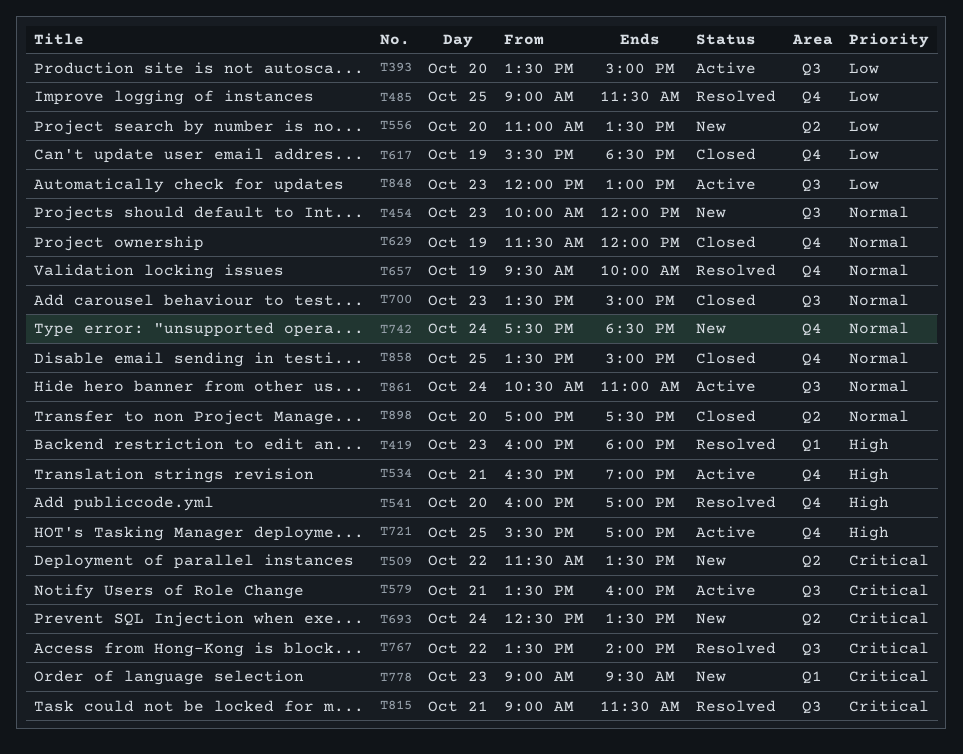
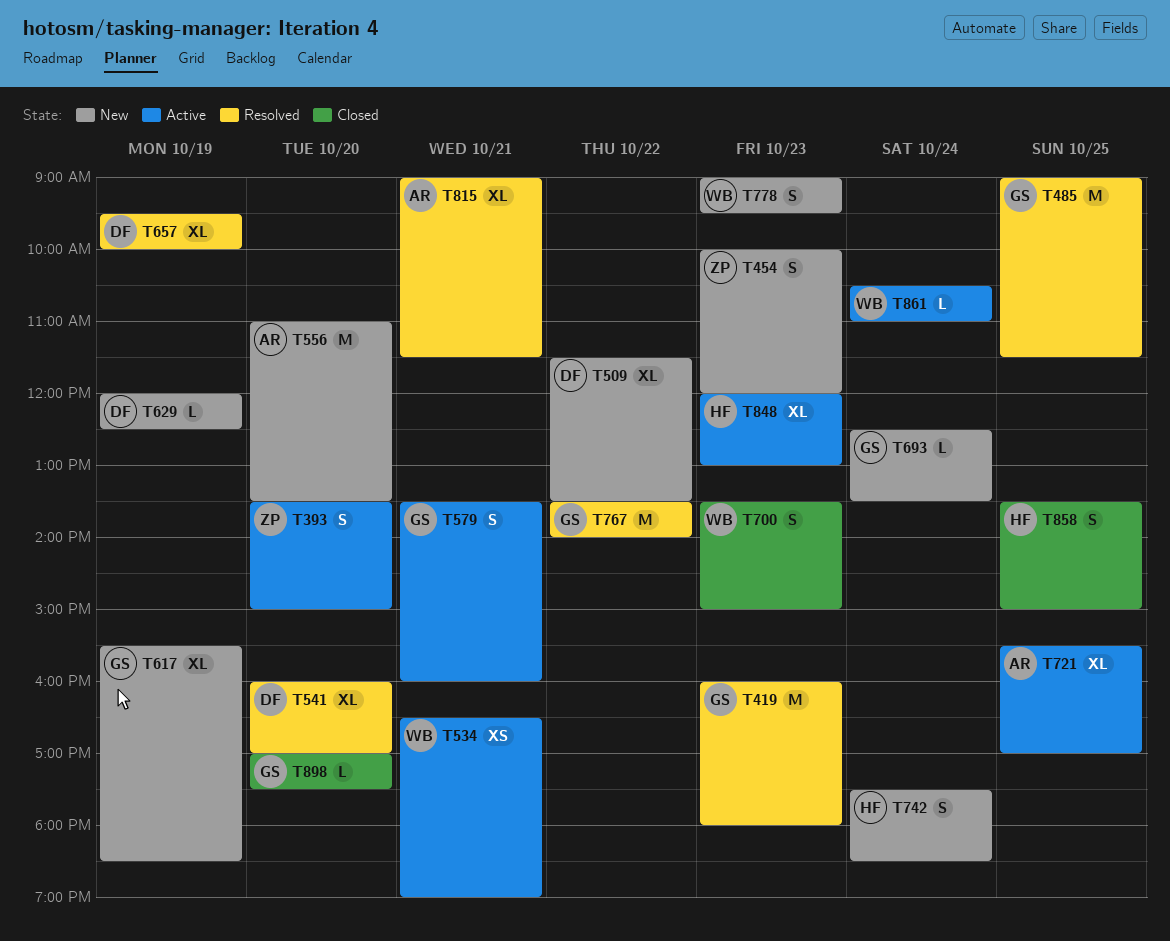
T617, status: Closed -> New
T629, status: Closed -> New
T629, begins: 11:30 -> 12:00
T629, ends: 12:00 -> 12:30

